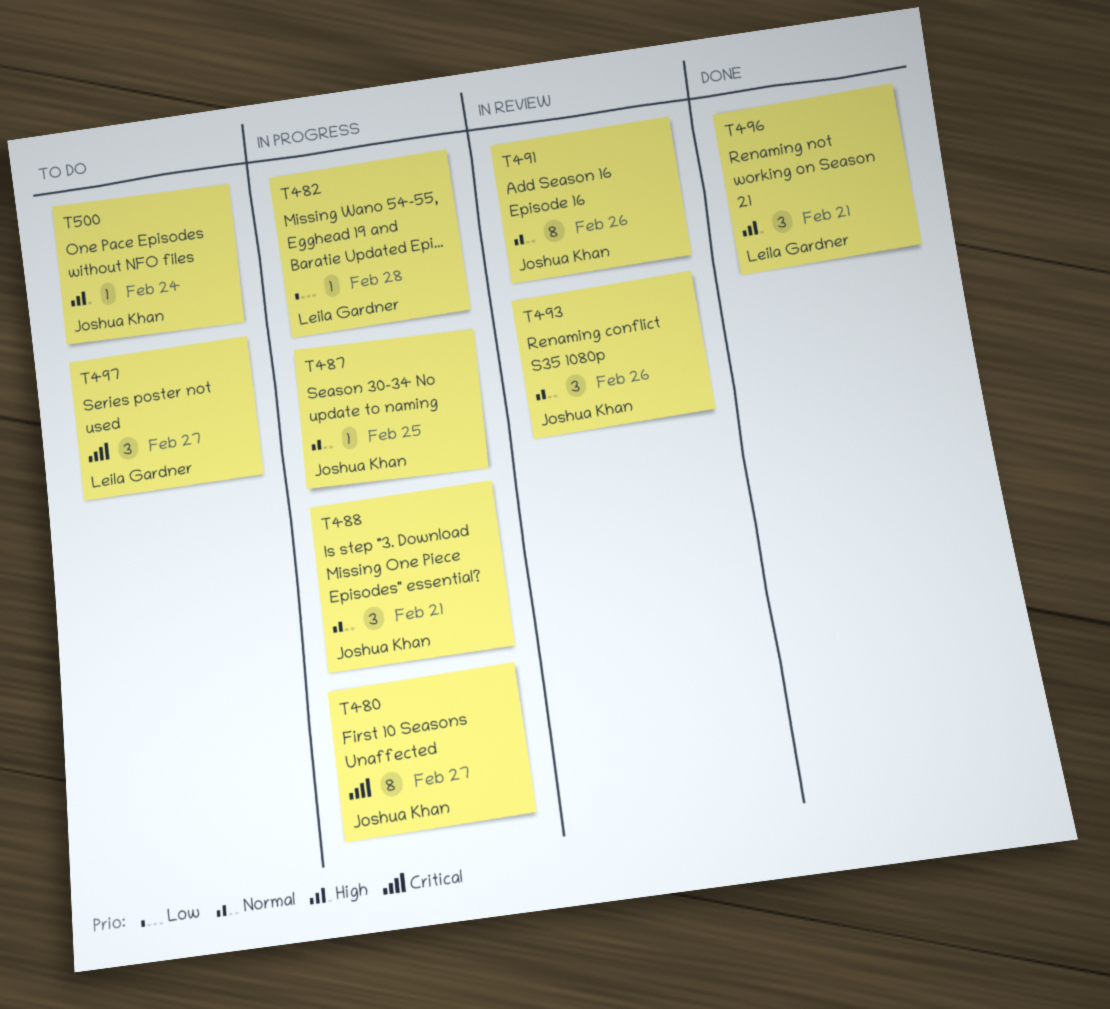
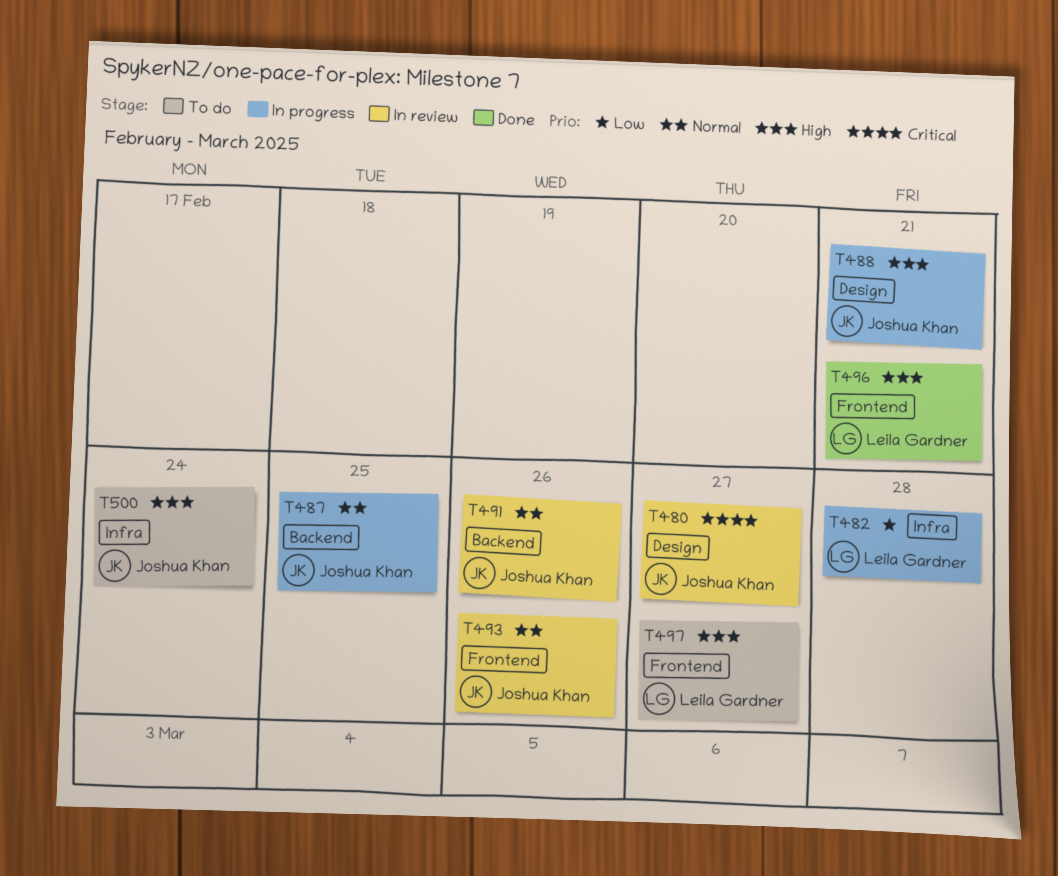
T480, status: In progress -> In review
T488, priority: Normal -> High
T497, priority: Critical -> High

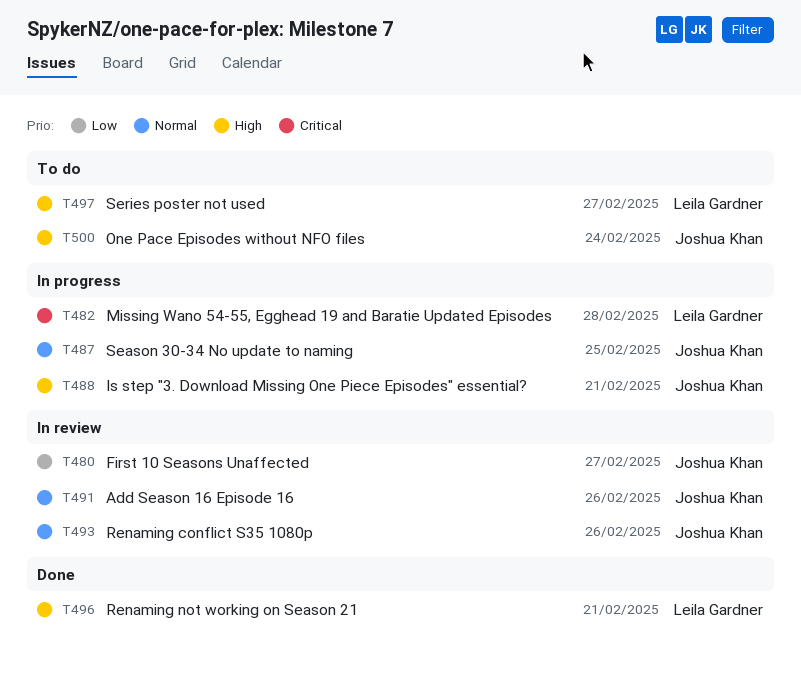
T480, priority: Critical -> Low
T482, priority: Low -> Critical

